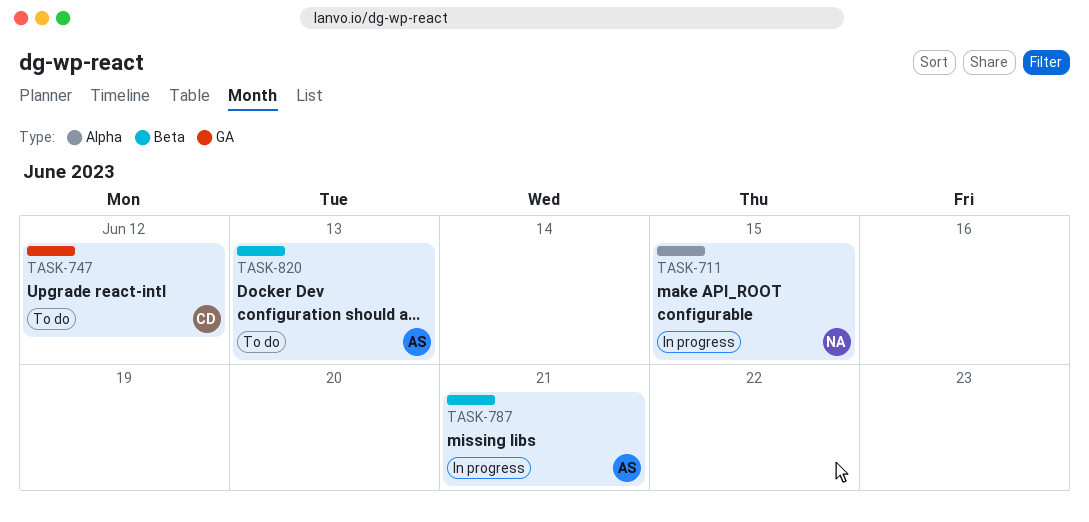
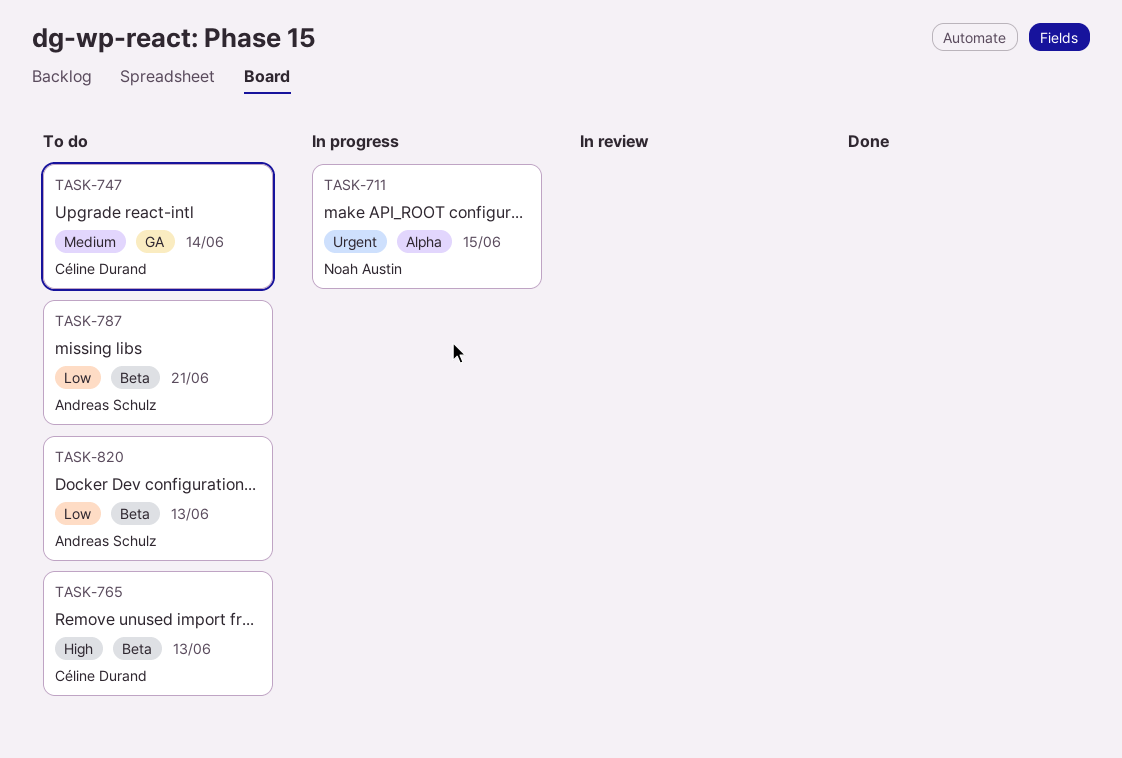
TASK-747, due: Jun 12 -> Jun 14
TASK-765: none -> present
TASK-787, status: In progress -> To do

